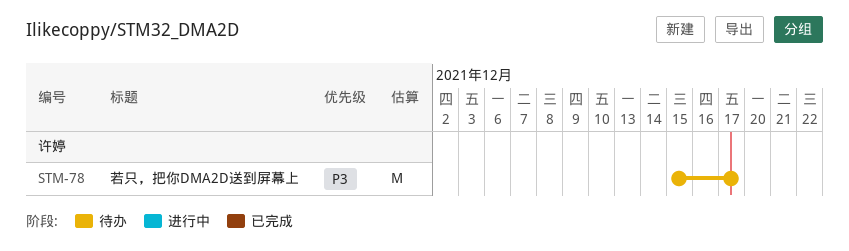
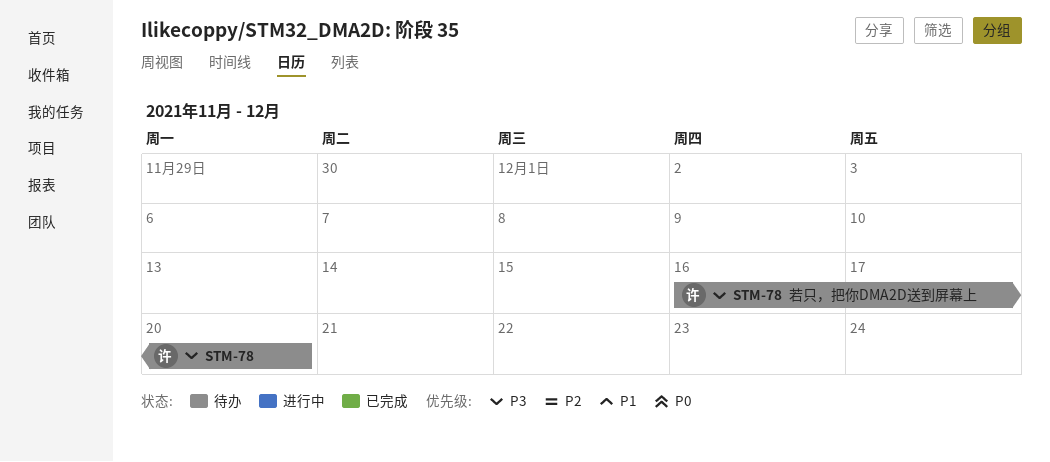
STM-78, start: Dec 15 -> Dec 16
STM-78, due: Dec 17 -> Dec 20

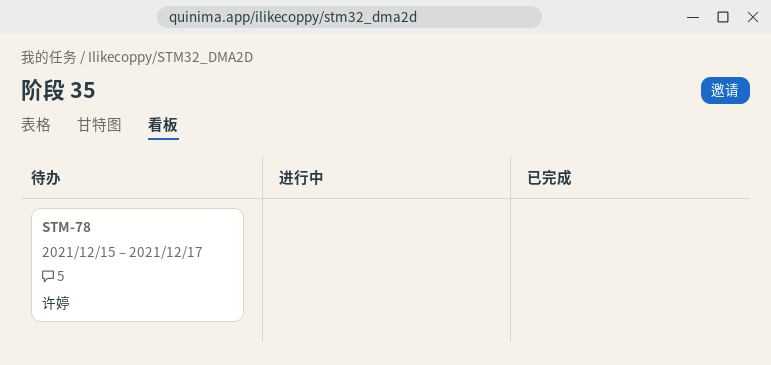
STM-78, start: Dec 16 -> Dec 15
STM-78, due: Dec 20 -> Dec 17

